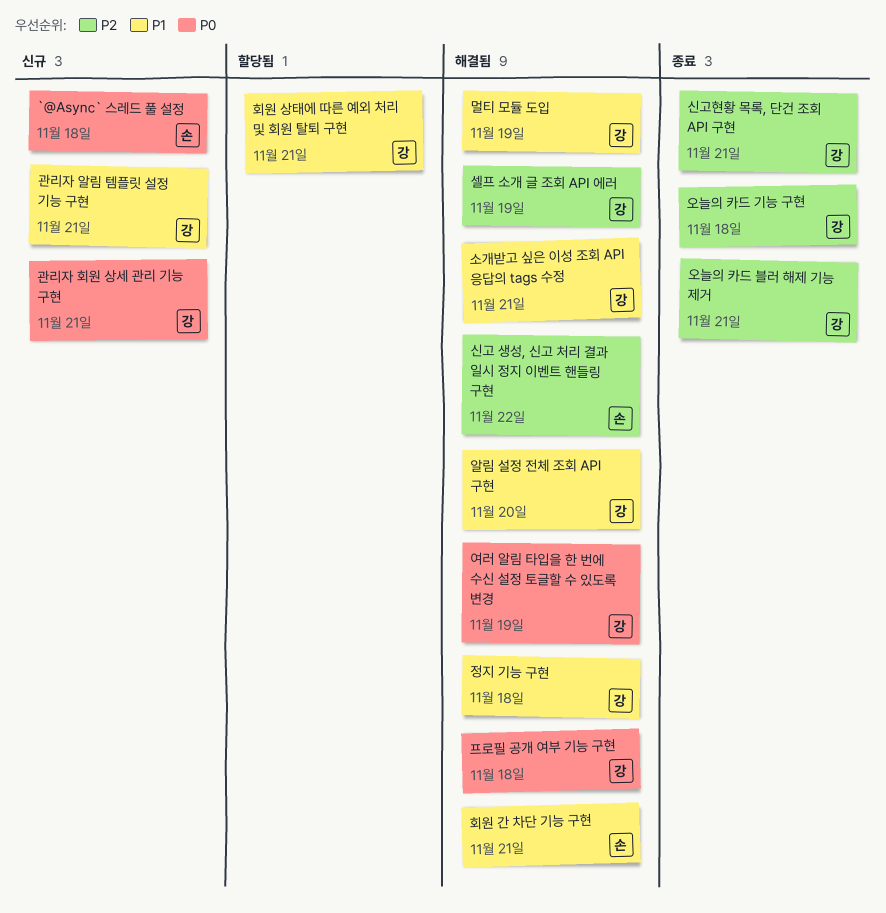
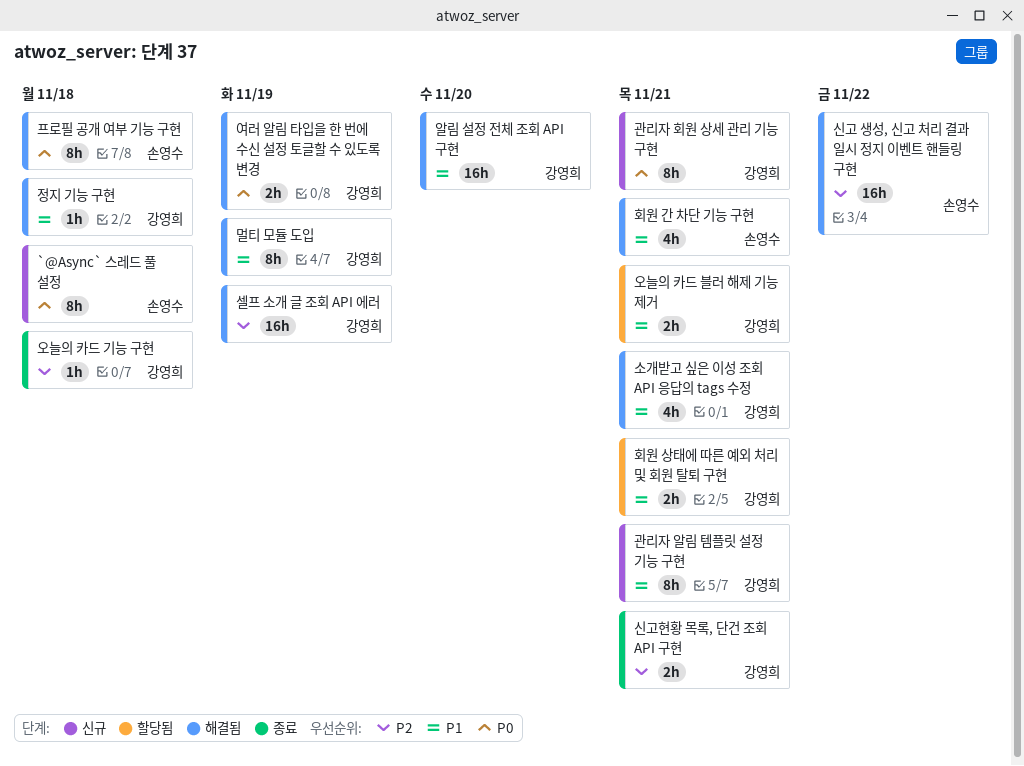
오늘의 카드 블러 해제 기능 제거, status: 종료 -> 할당됨
오늘의 카드 블러 해제 기능 제거, priority: P2 -> P1
프로필 공개 여부 기능 구현, owner: 강영희 -> 손영수

